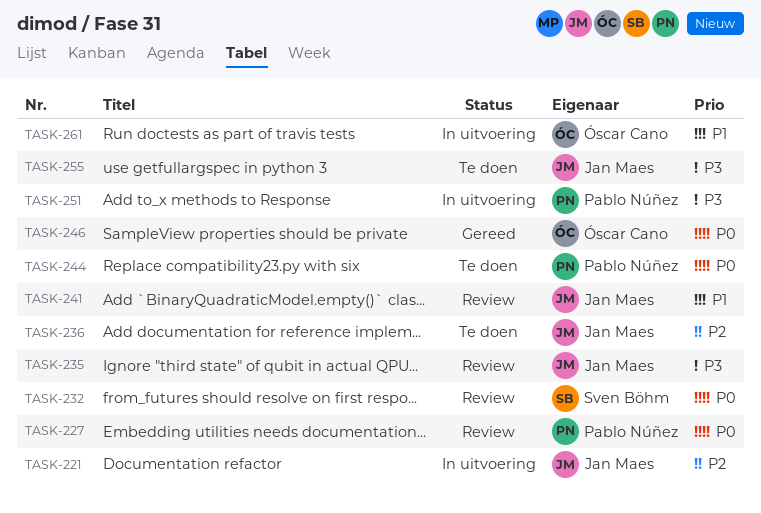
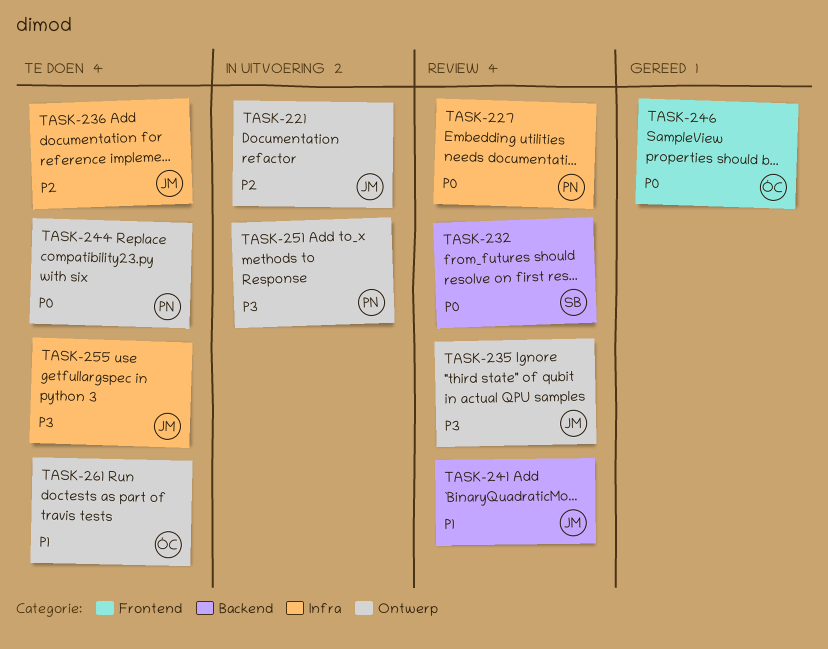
TASK-261, status: In uitvoering -> Te doen

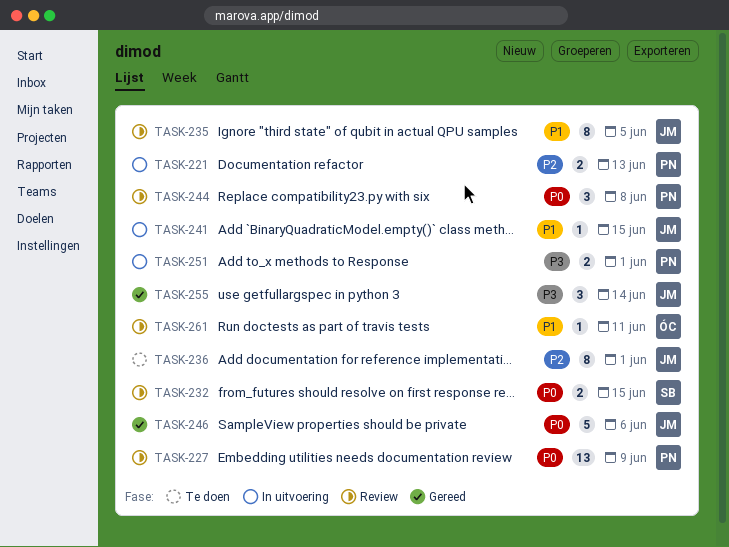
TASK-221, owner: JM -> PN
TASK-235, priority: P3 -> P1
TASK-241, status: Review -> In uitvoering
TASK-244, status: Te doen -> Review
TASK-246, owner: ÓC -> JM
TASK-255, status: Te doen -> Gereed
TASK-261, status: Te doen -> Review

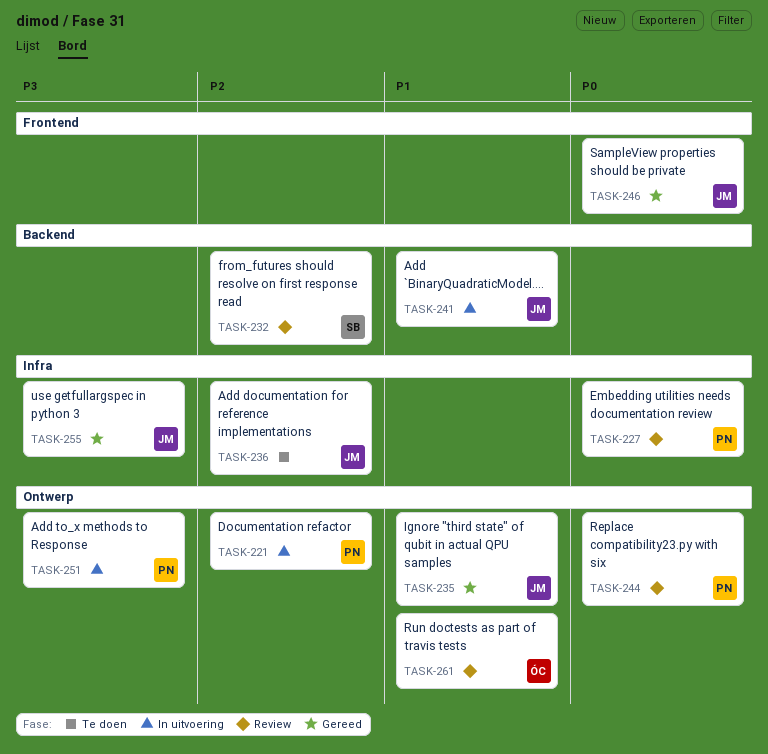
TASK-232, priority: P0 -> P2
TASK-235, status: Review -> Gereed

